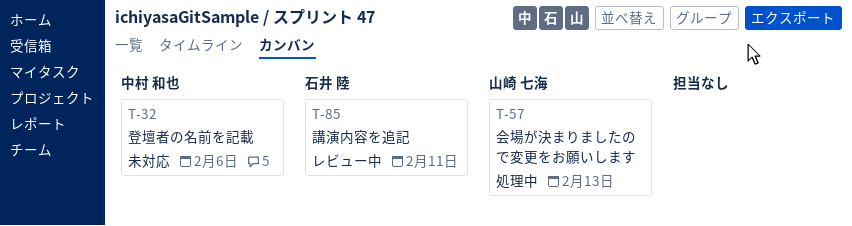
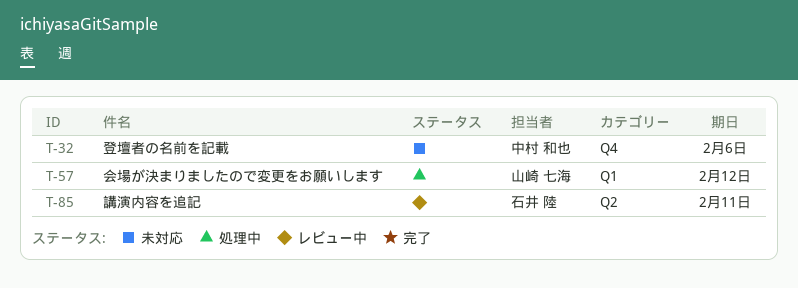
T-57, due: Feb 13 -> Feb 12

